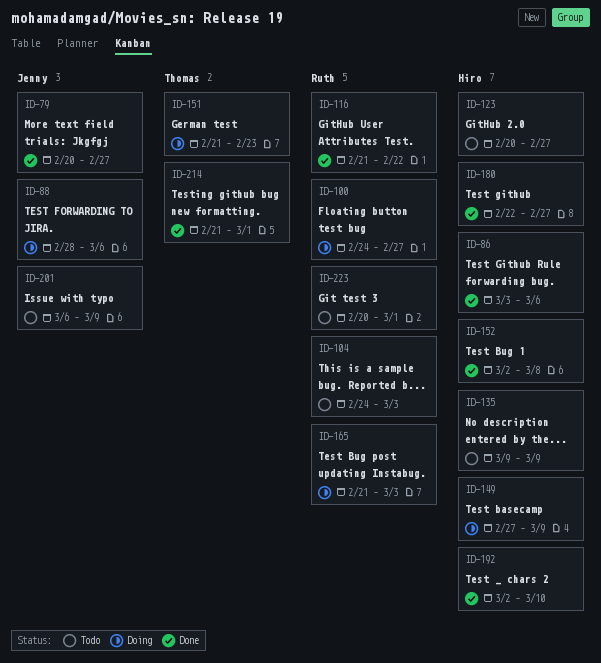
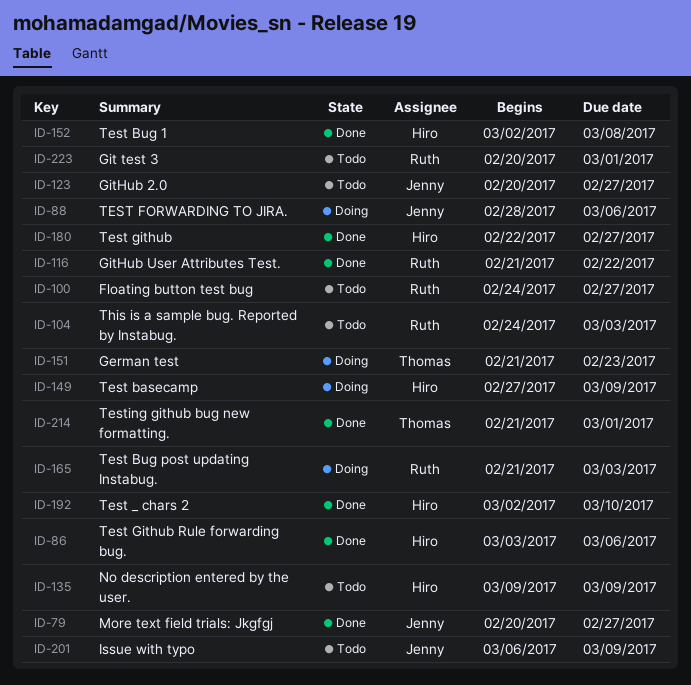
ID-100, status: Doing -> Todo
ID-123, owner: Hiro -> Jenny

